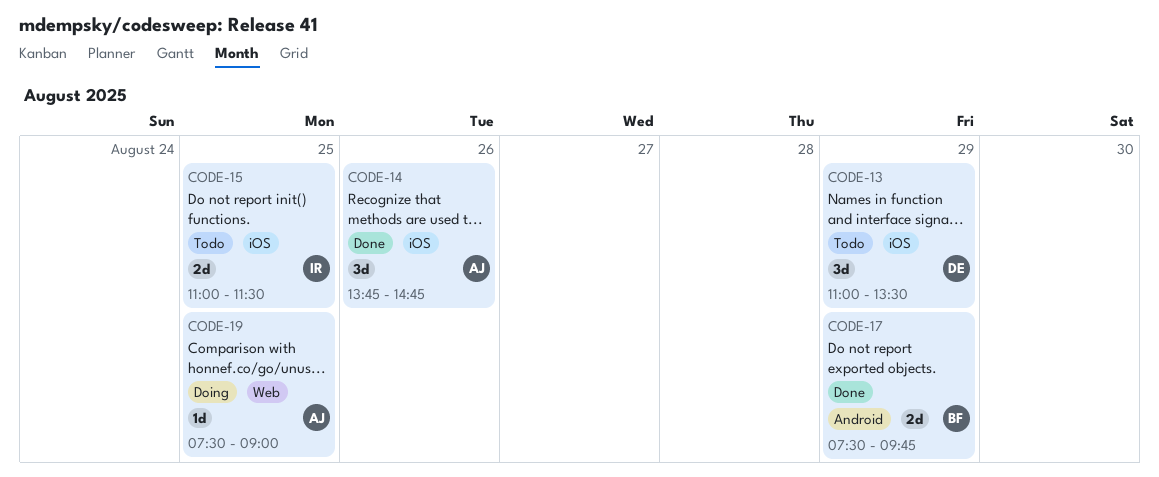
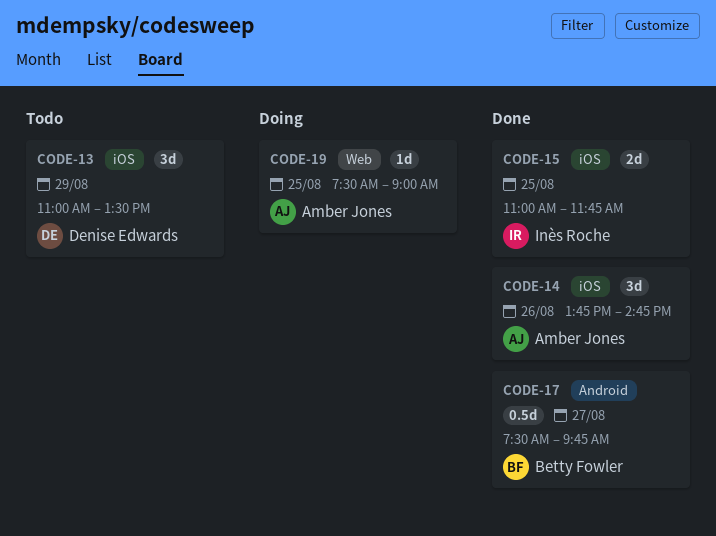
CODE-15, status: Todo -> Done
CODE-15, ends: 11:30 -> 11:45
CODE-17, estimate: 2d -> 0.5d
CODE-17, day: Aug 29 -> Aug 27

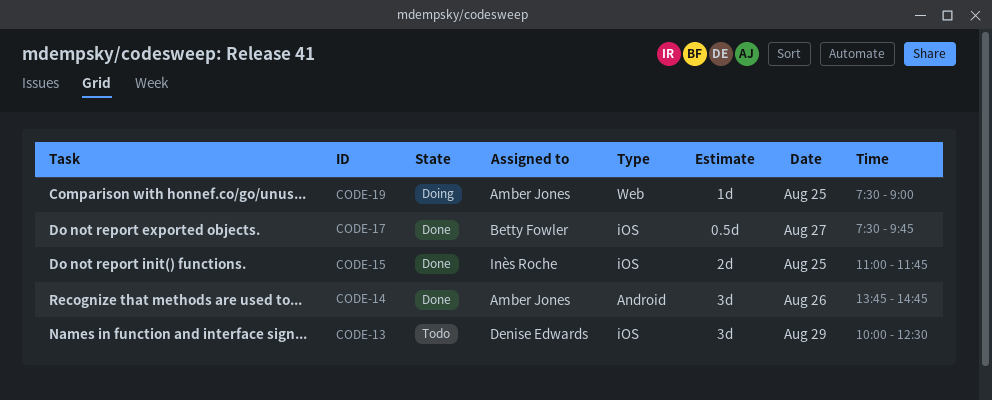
CODE-13, begins: 11:00 -> 10:00
CODE-13, ends: 13:30 -> 12:30
CODE-14, label: iOS -> Android
CODE-17, label: Android -> iOS

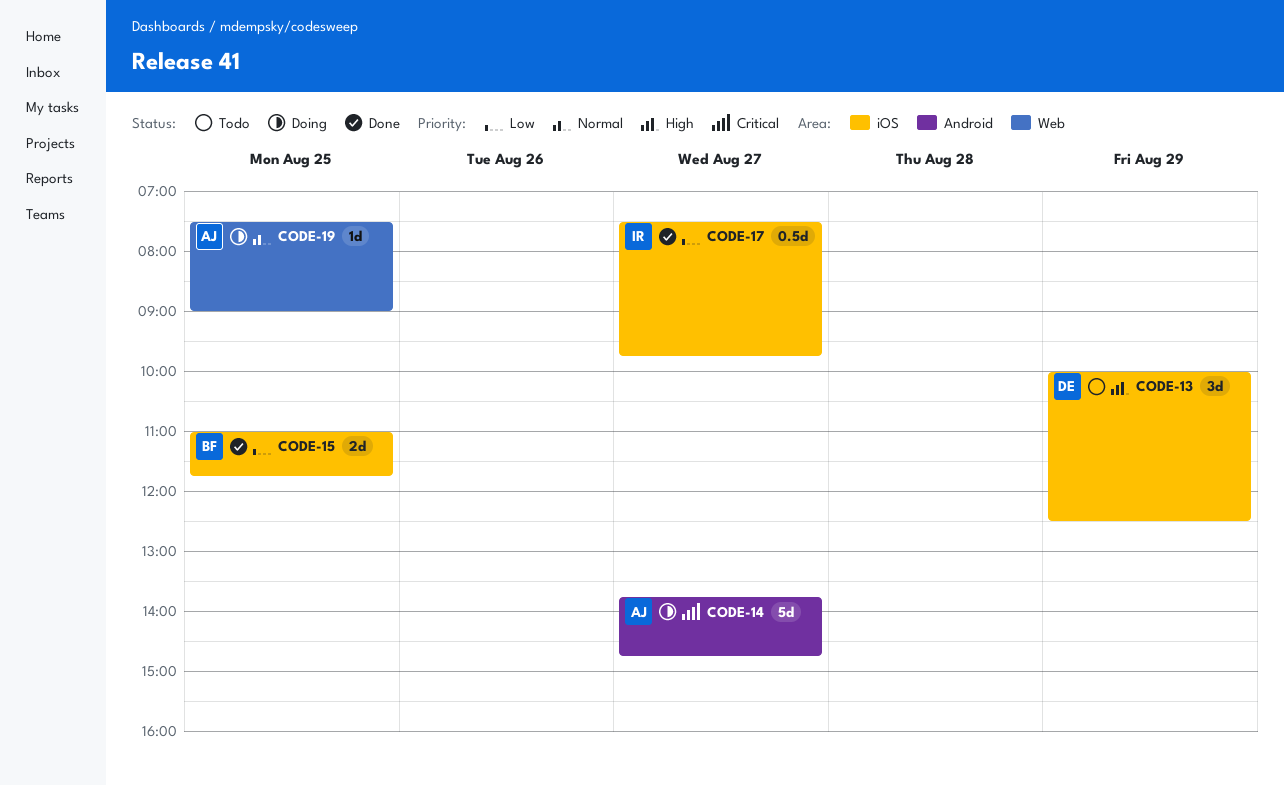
CODE-14, status: Done -> Doing
CODE-14, estimate: 3d -> 5d
CODE-14, day: Aug 26 -> Aug 27
CODE-15, owner: Inès Roche -> Betty Fowler
CODE-17, owner: Betty Fowler -> Inès Roche

